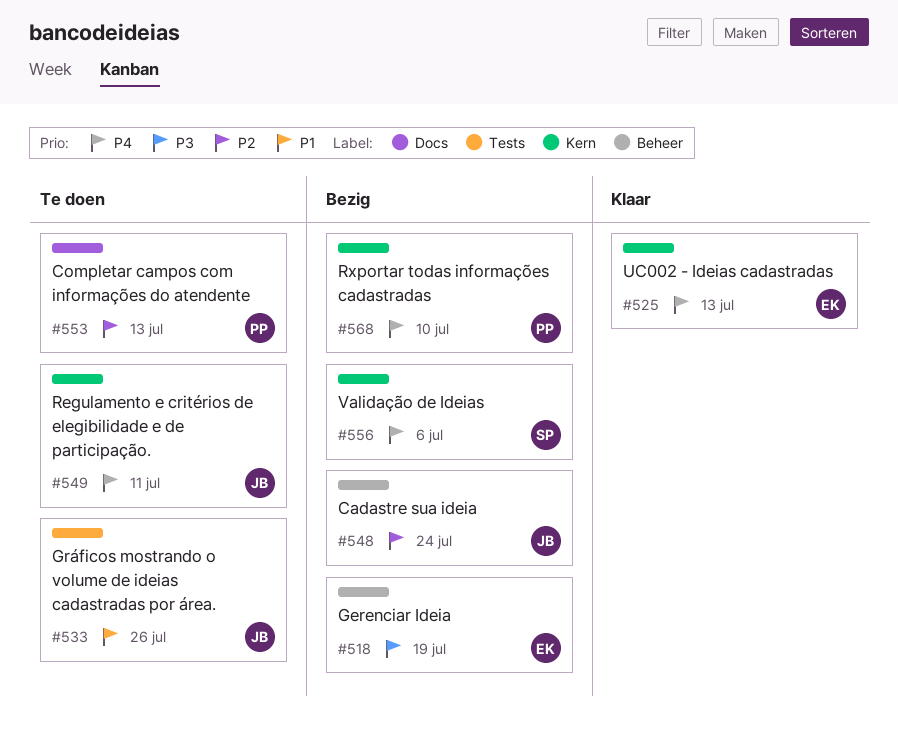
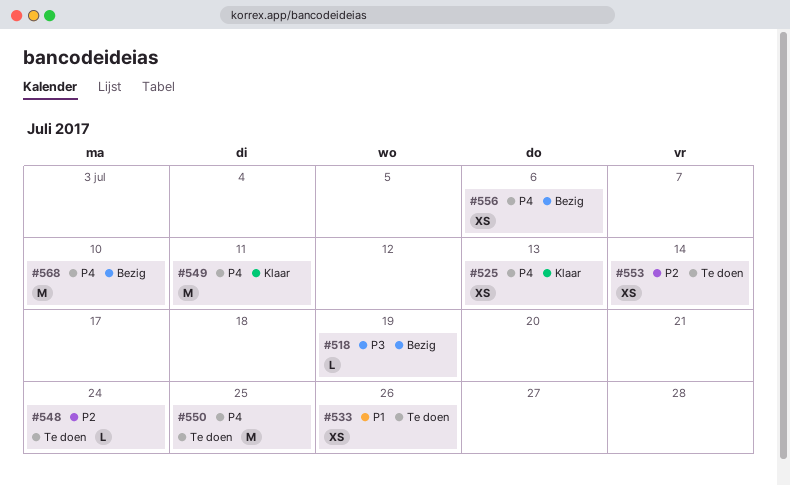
#548, status: Bezig -> Te doen
#549, status: Te doen -> Klaar
#550: none -> present
#553, due: Jul 13 -> Jul 14

